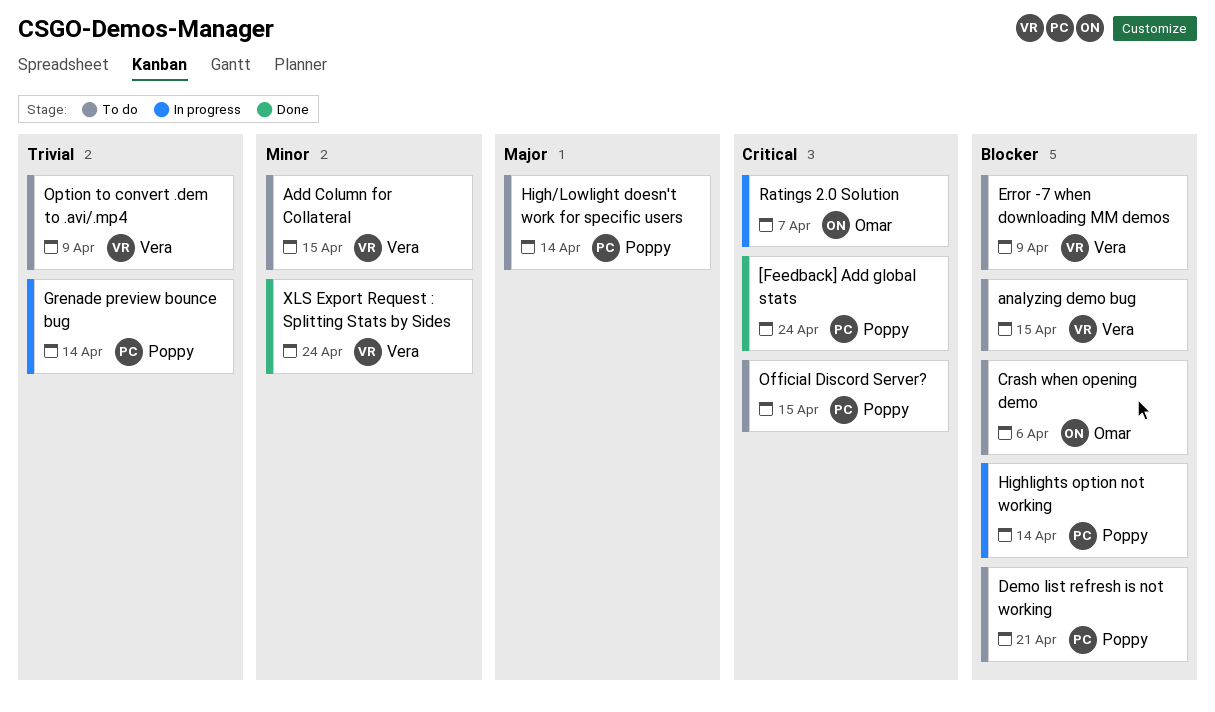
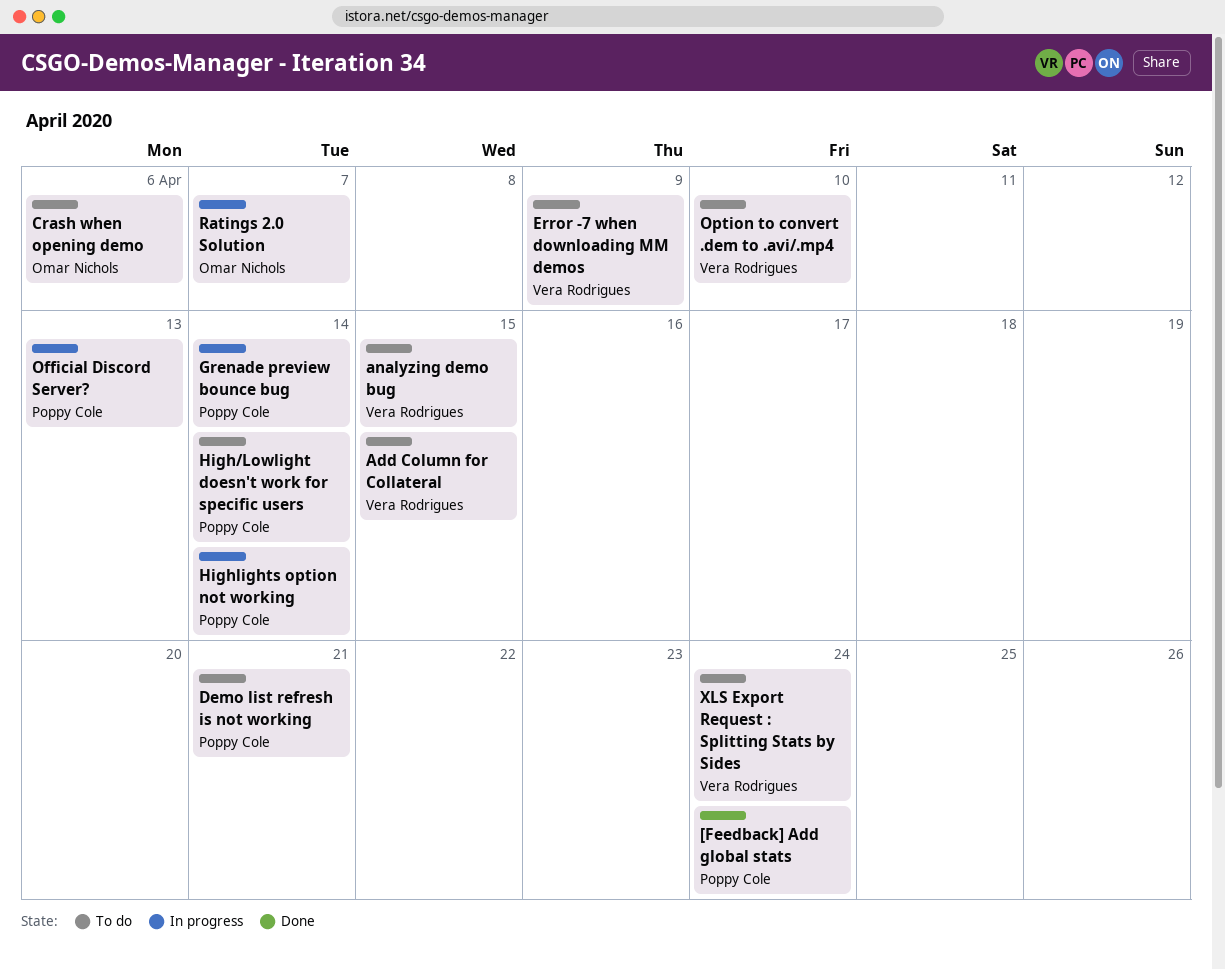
Official Discord Server?, status: To do -> In progress
Official Discord Server?, due: Apr 15 -> Apr 13
Option to convert .dem to .avi/.mp4, due: Apr 9 -> Apr 10
XLS Export Request : Splitting Stats by Sides, status: Done -> To do

